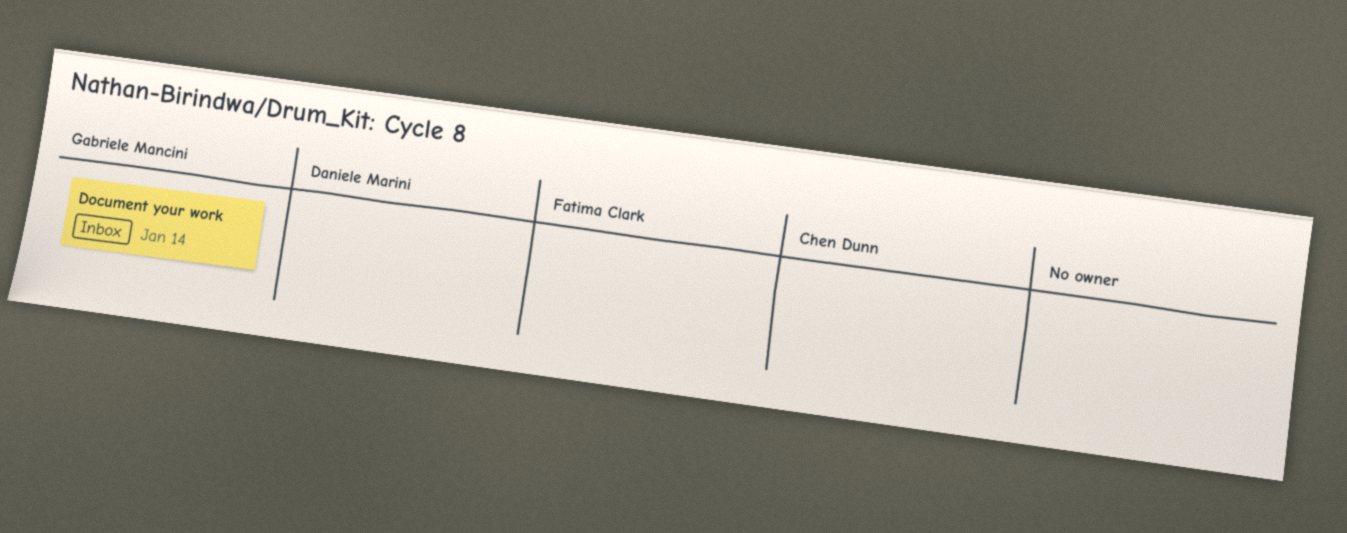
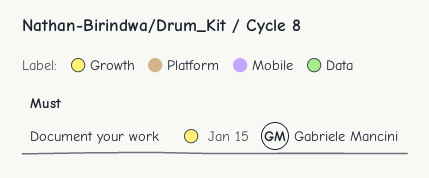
Document your work, due: Jan 14 -> Jan 15

